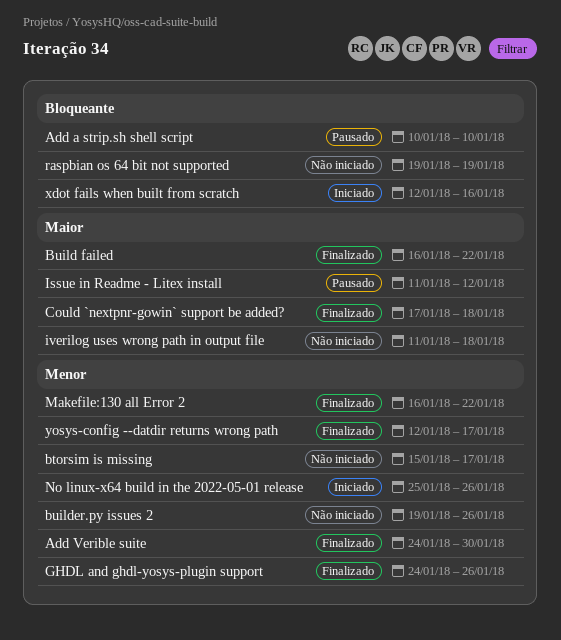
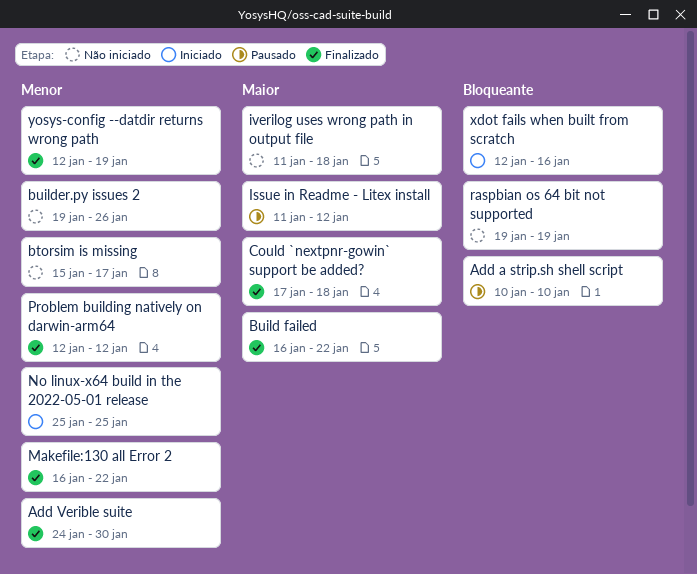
GHDL and ghdl-yosys-plugin support: present -> none
No linux-x64 build in the 2022-05-01 release, due: Jan 26 -> Jan 25
Problem building natively on darwin-arm64: none -> present
yosys-config --datdir returns wrong path, due: Jan 17 -> Jan 19

